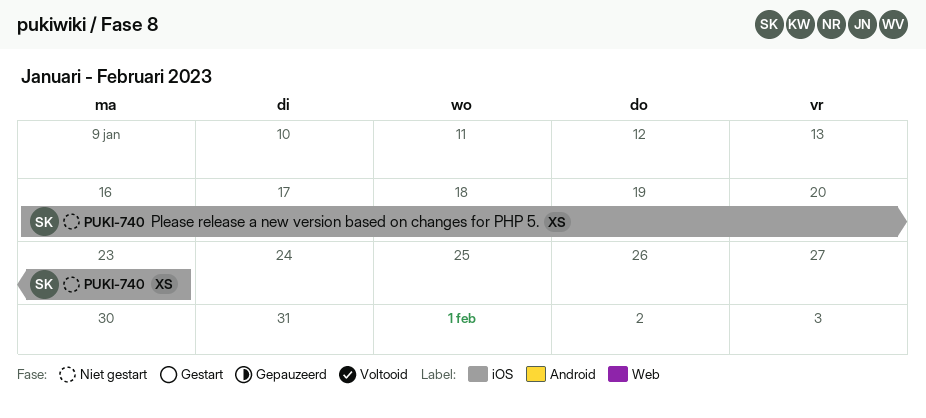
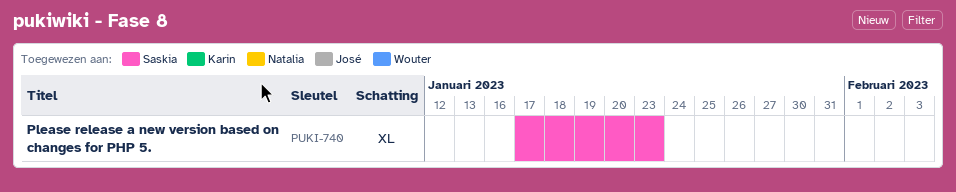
PUKI-740, estimate: XS -> XL
PUKI-740, start: Jan 16 -> Jan 17

